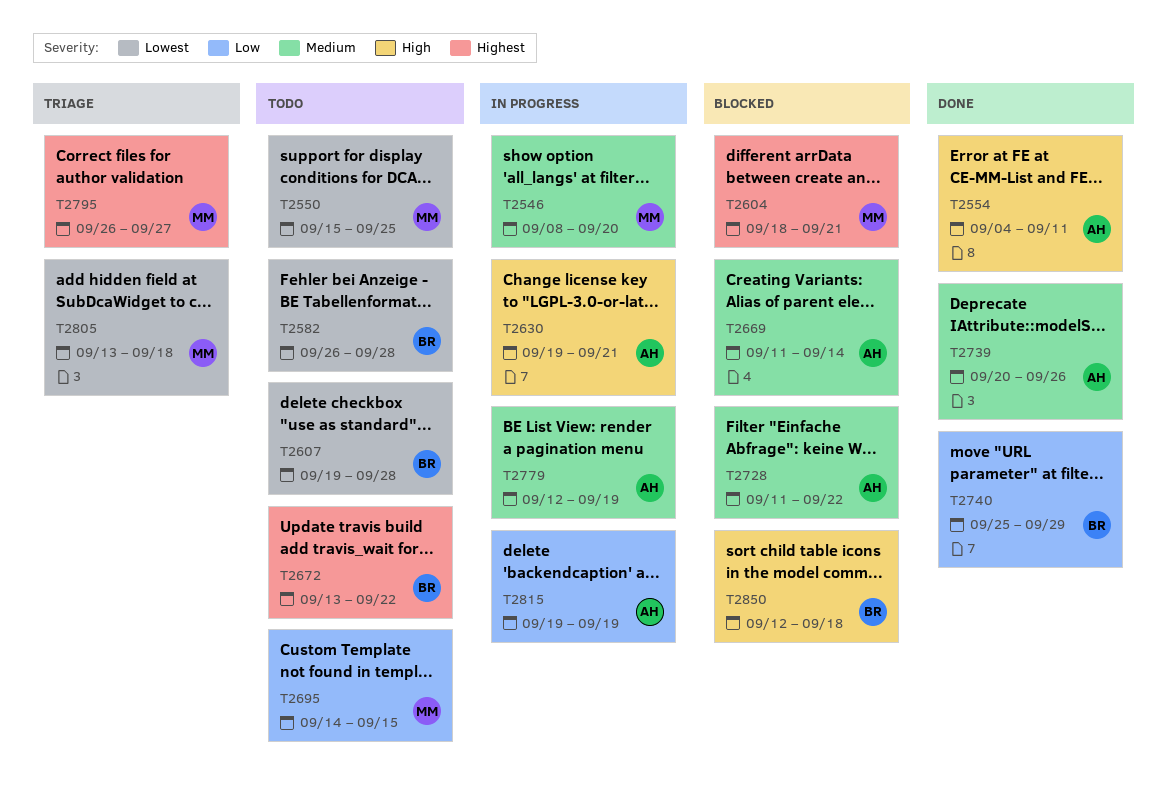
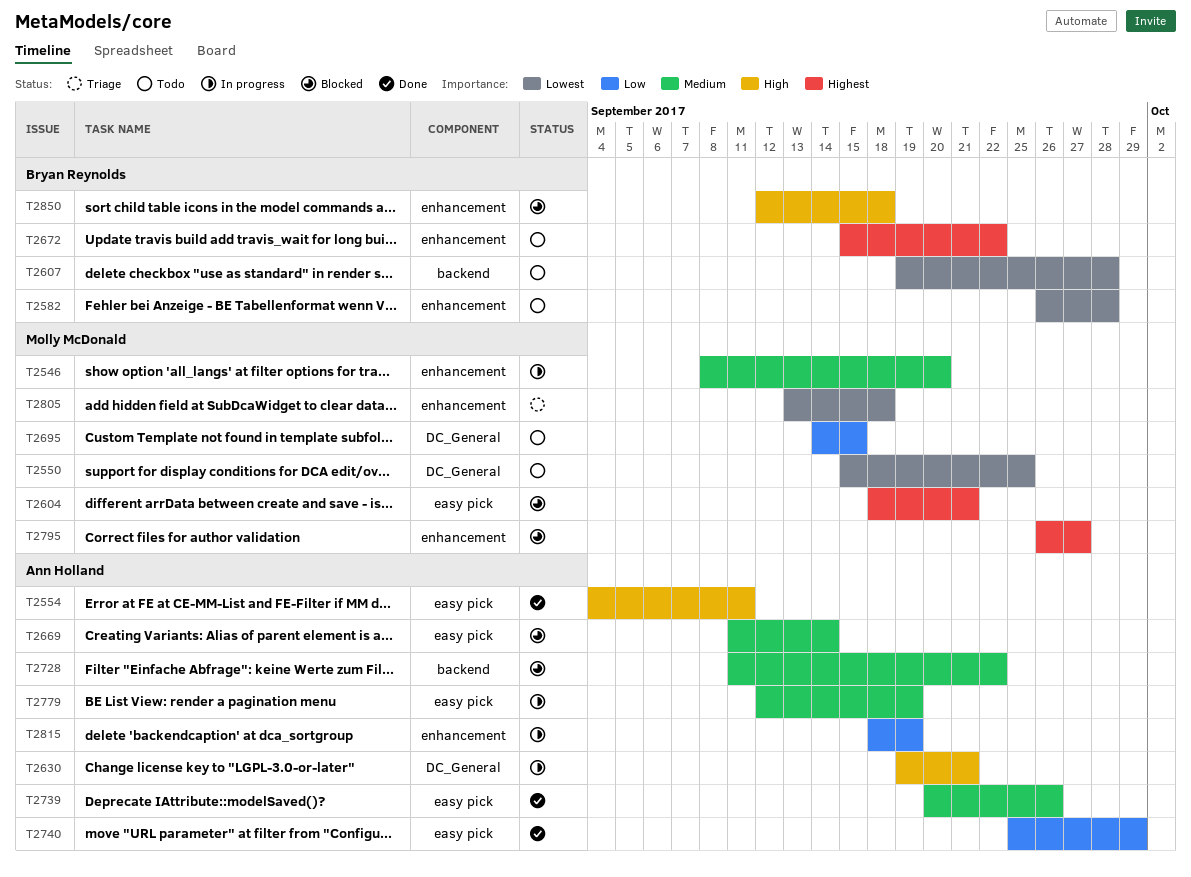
T2672, start: Sep 13 -> Sep 15
T2740, owner: Bryan Reynolds -> Ann Holland
T2795, status: Triage -> Blocked
T2815, start: Sep 19 -> Sep 18

